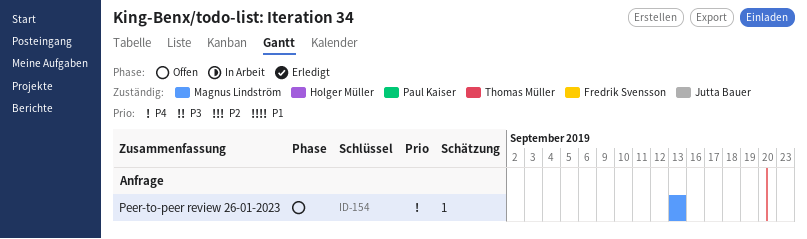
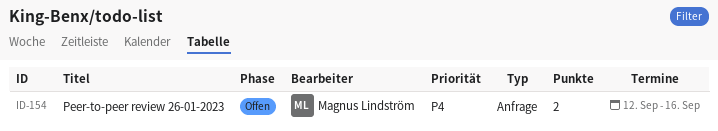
ID-154, estimate: 1 -> 2
ID-154, start: Sep 13 -> Sep 12
ID-154, due: Sep 13 -> Sep 16

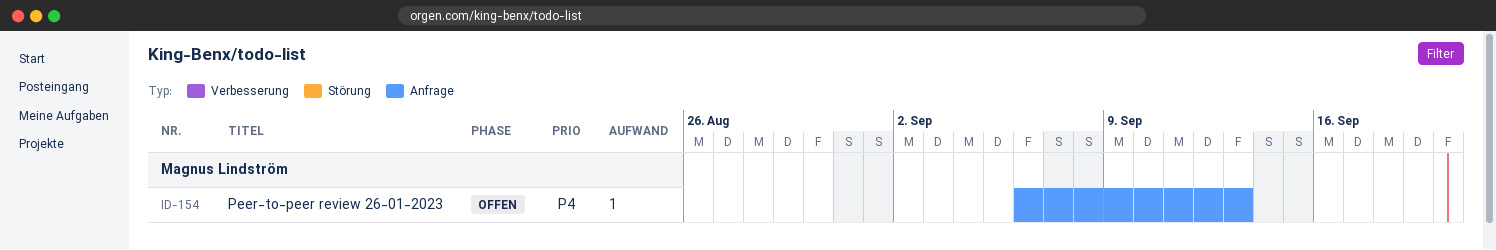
ID-154, estimate: 2 -> 1
ID-154, start: Sep 12 -> Sep 6
ID-154, due: Sep 16 -> Sep 13

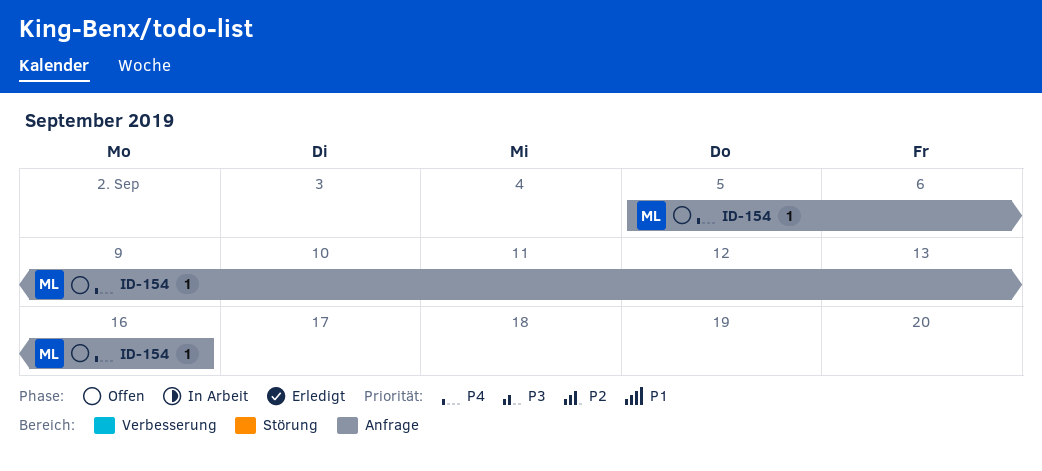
ID-154, start: Sep 6 -> Sep 5
ID-154, due: Sep 13 -> Sep 16

